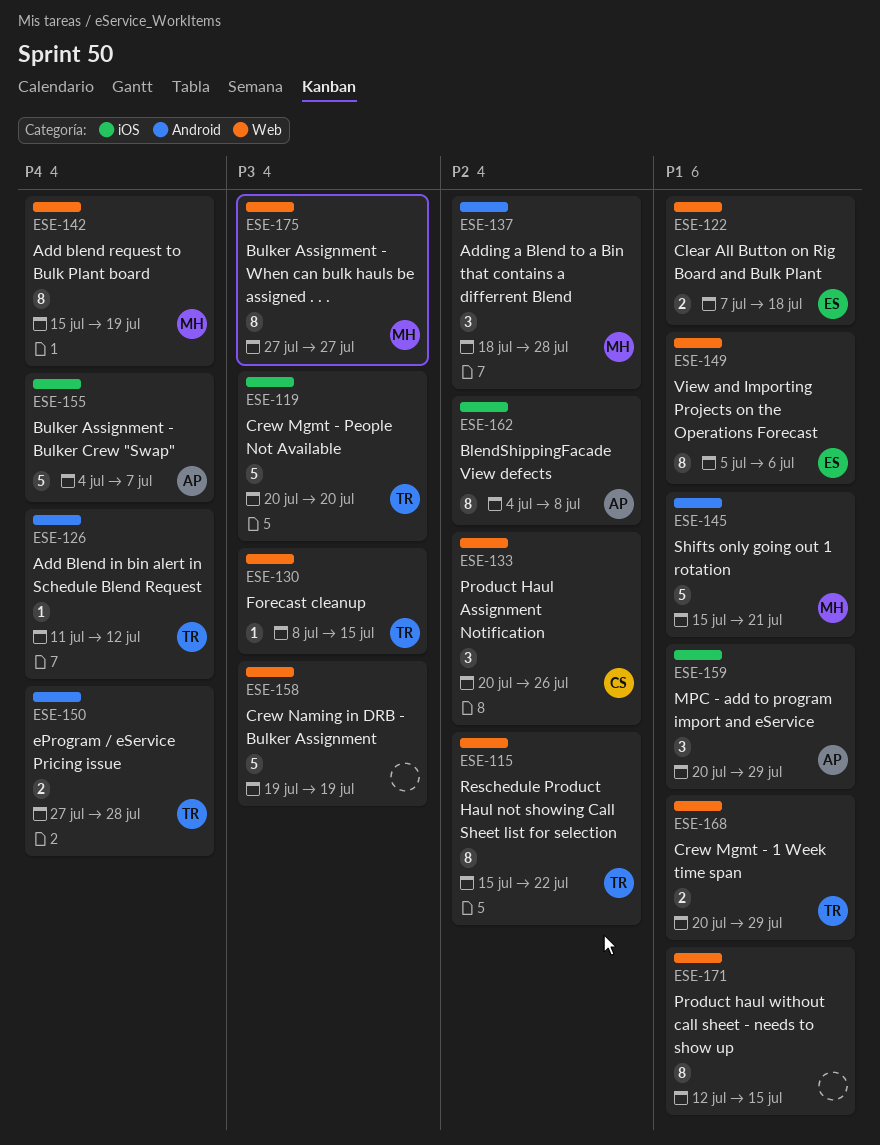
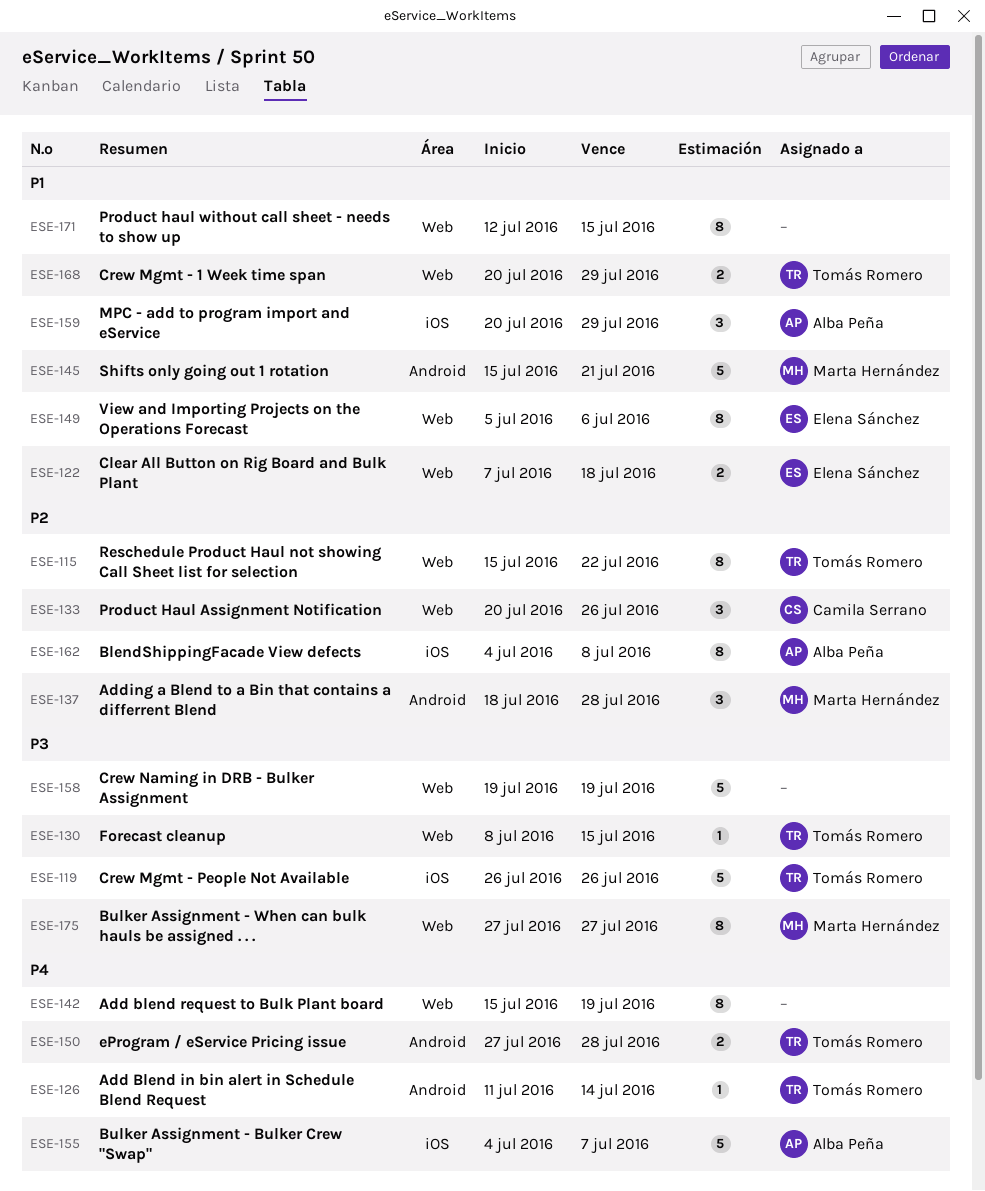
ESE-119, start: Jul 20 -> Jul 26
ESE-119, due: Jul 20 -> Jul 26
ESE-126, due: Jul 12 -> Jul 14
ESE-142, owner: Marta Hernández -> none

